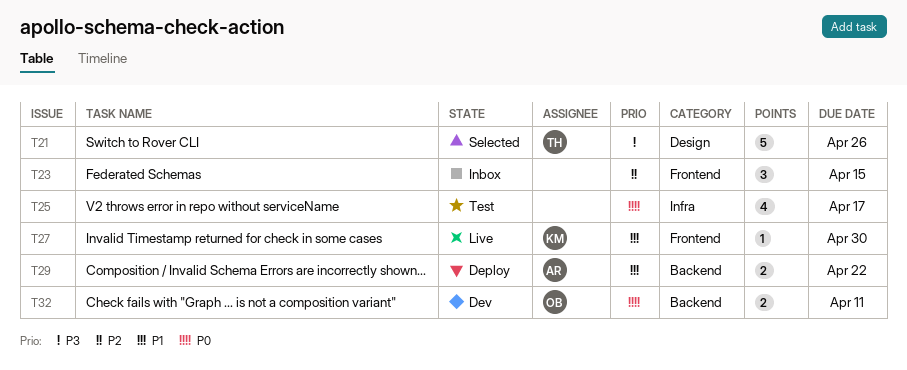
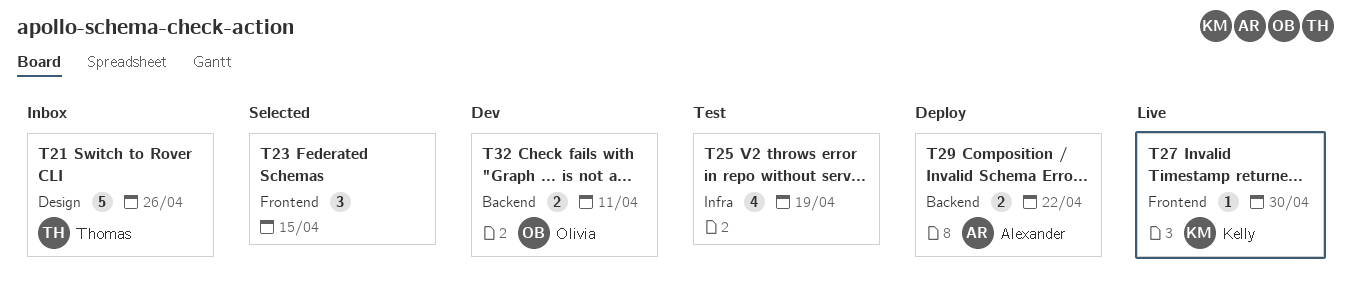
T21, status: Selected -> Inbox
T23, status: Inbox -> Selected
T25, due: Apr 17 -> Apr 19

